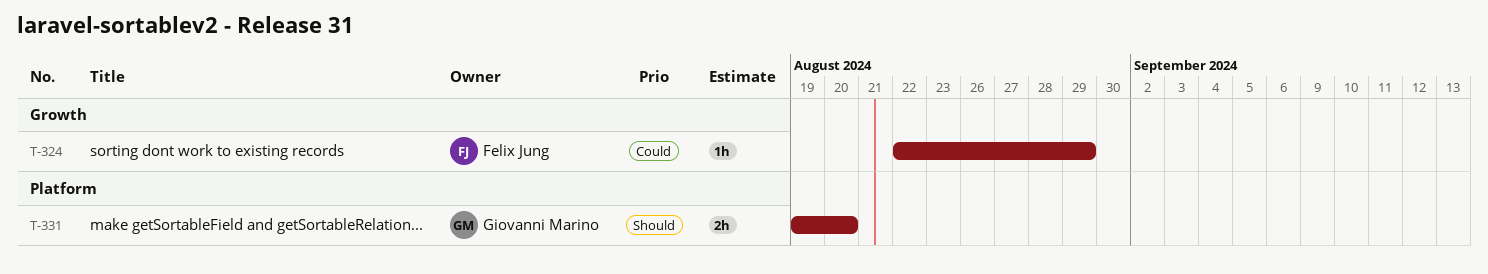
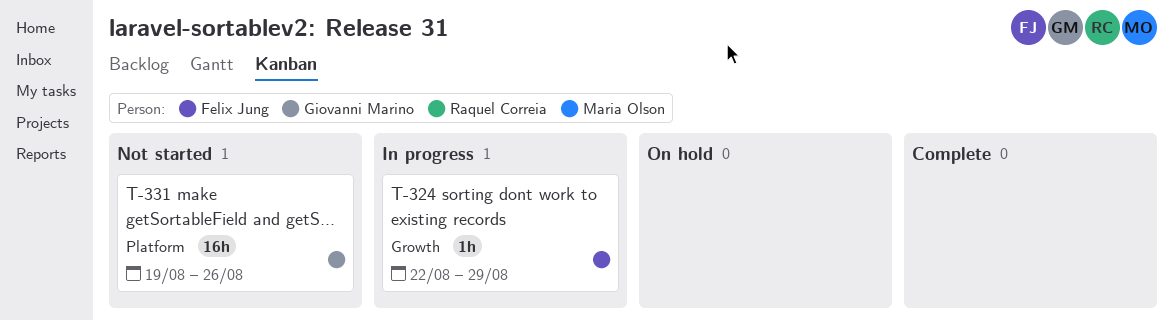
T-331, estimate: 2h -> 16h
T-331, due: Aug 20 -> Aug 26

